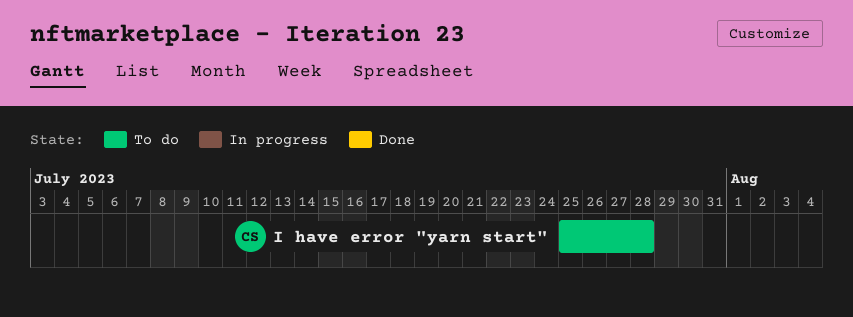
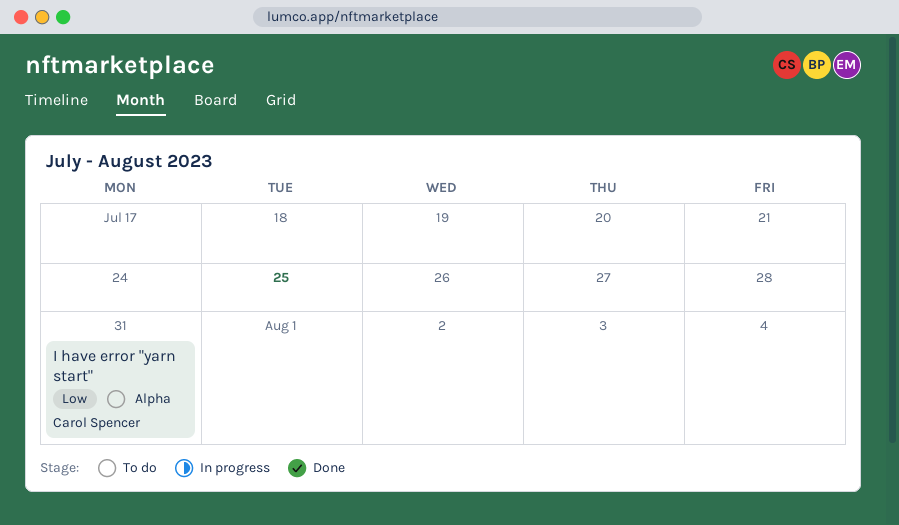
I have error "yarn start", due: Jul 28 -> Jul 31

